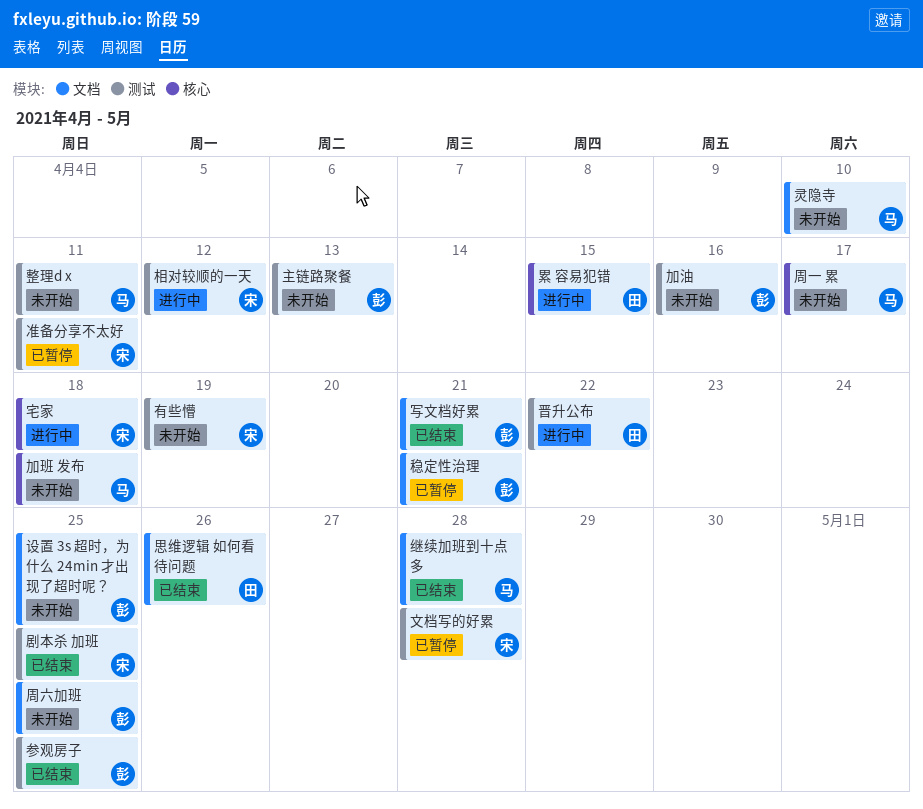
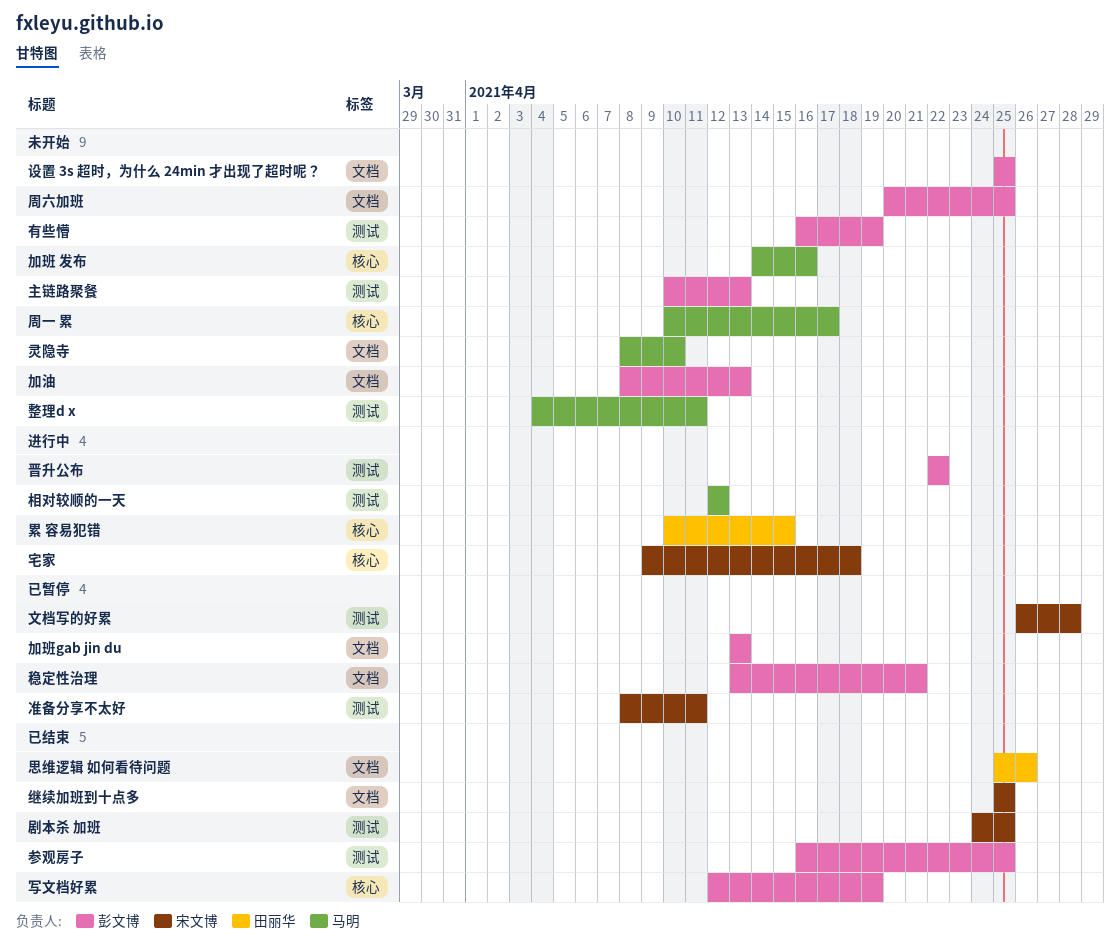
写文档好累, label: 文档 -> 核心
写文档好累, due: Apr 21 -> Apr 19
加油, label: 测试 -> 文档
加油, due: Apr 16 -> Apr 13
加班 发布, due: Apr 18 -> Apr 16
加班gab jin du: none -> present
晋升公布, owner: 田丽华 -> 彭文博
有些懵, owner: 宋文博 -> 彭文博
相对较顺的一天, owner: 宋文博 -> 马明
继续加班到十点多, owner: 马明 -> 宋文博
继续加班到十点多, due: Apr 28 -> Apr 25

